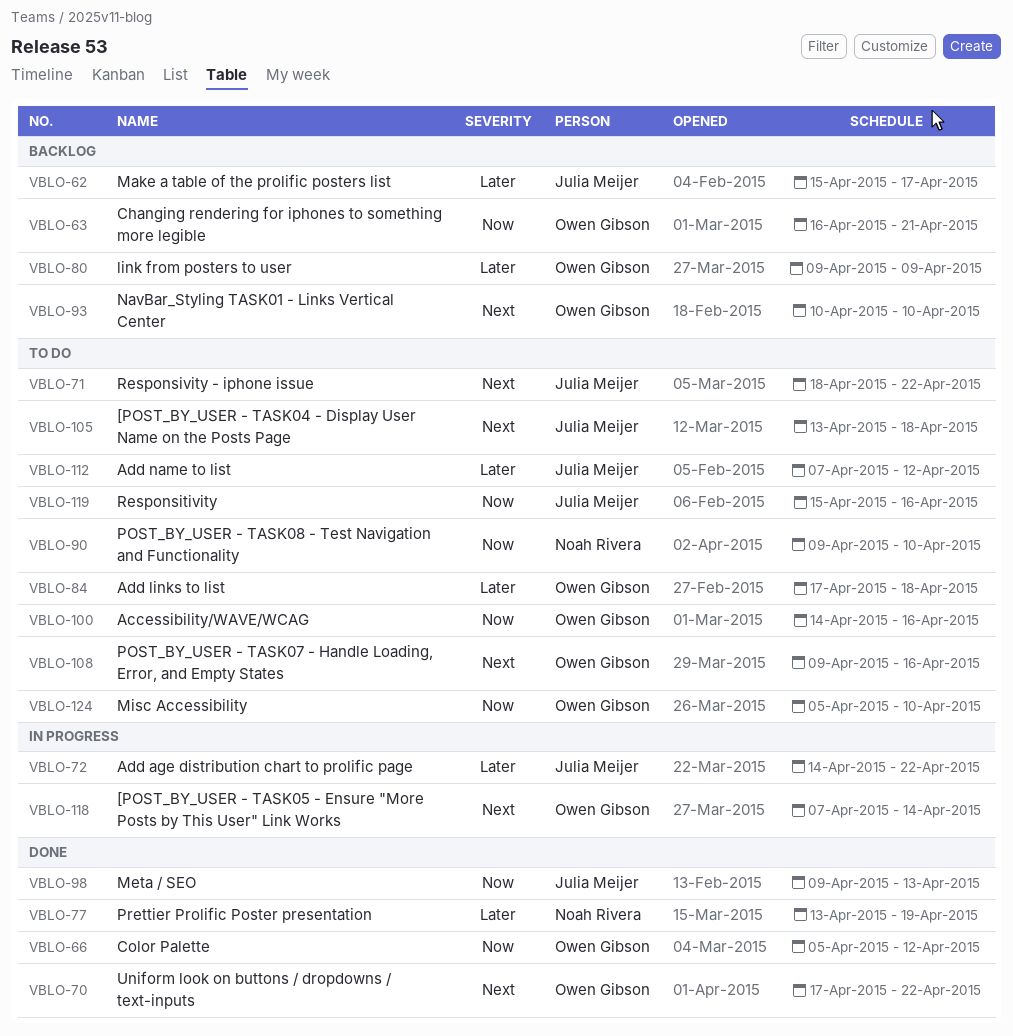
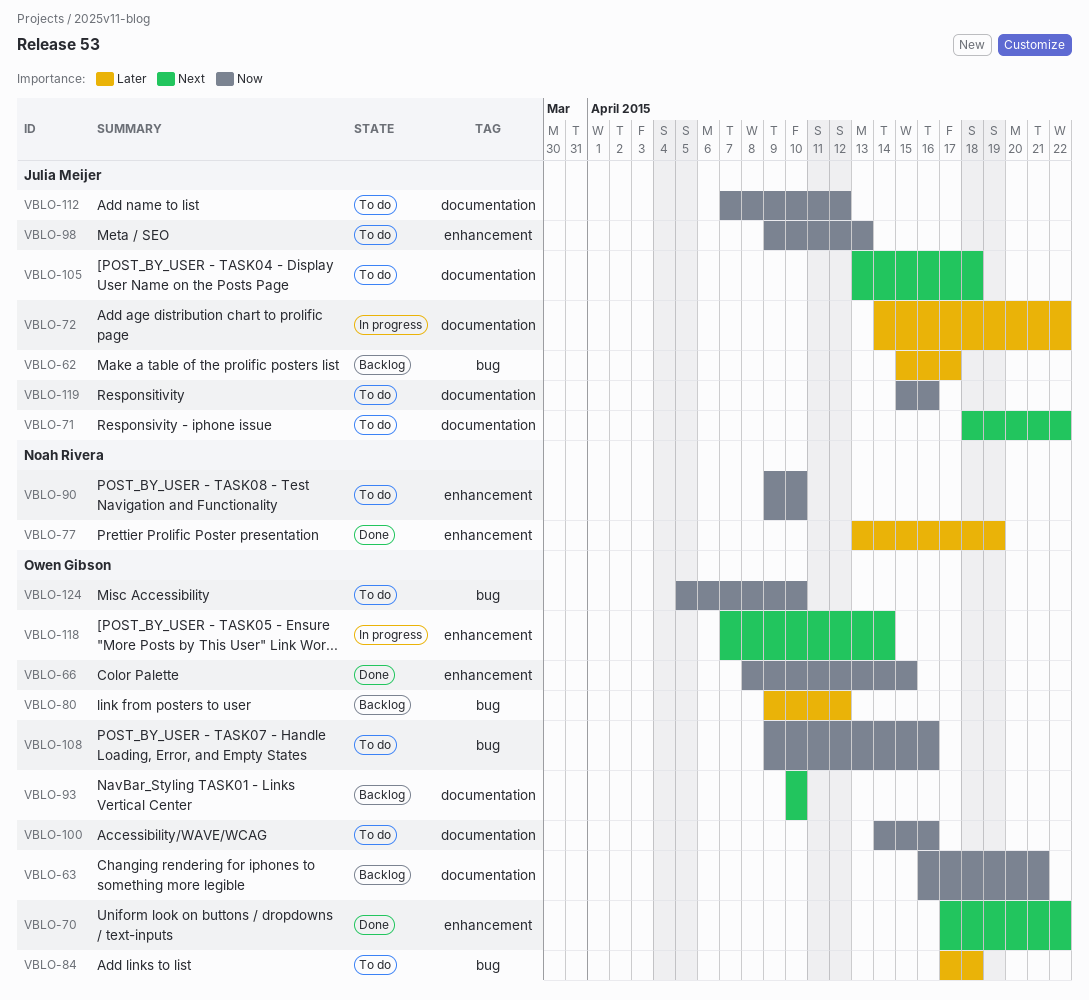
VBLO-66, start: Apr 5 -> Apr 8
VBLO-66, due: Apr 12 -> Apr 15
VBLO-80, due: Apr 9 -> Apr 12
VBLO-98, status: Done -> To do
VBLO-108, priority: Next -> Now
VBLO-112, priority: Later -> Now

